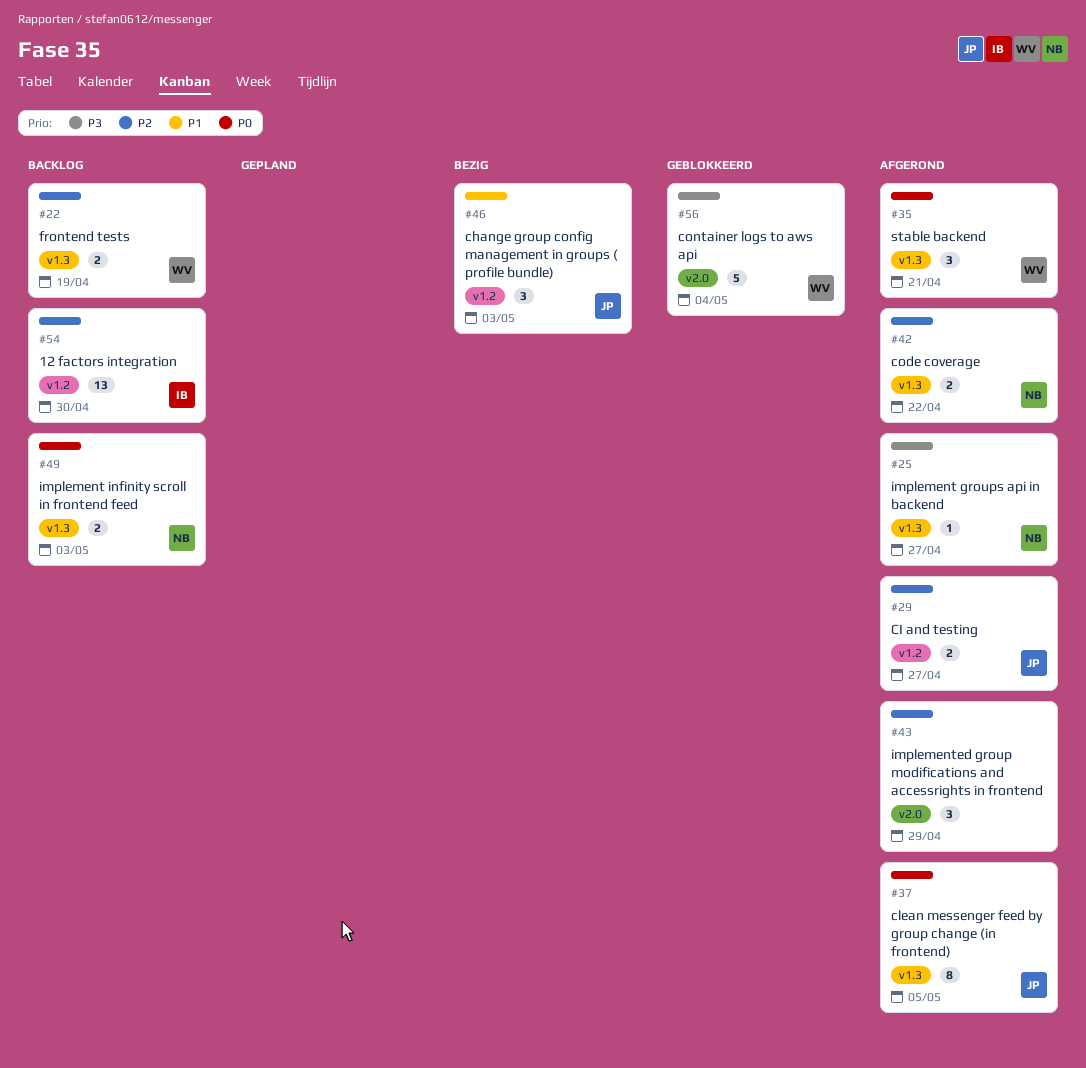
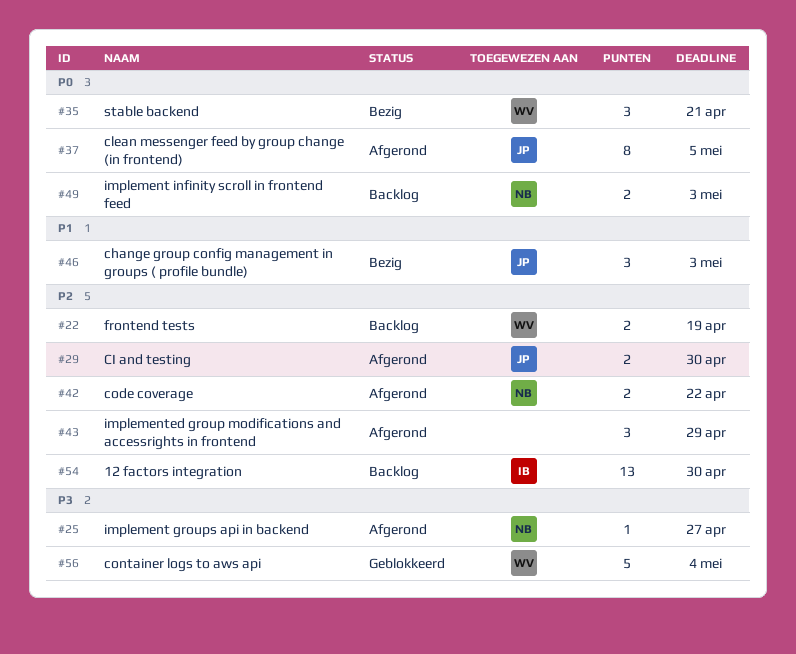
#29, due: Apr 27 -> Apr 30
#35, status: Afgerond -> Bezig

